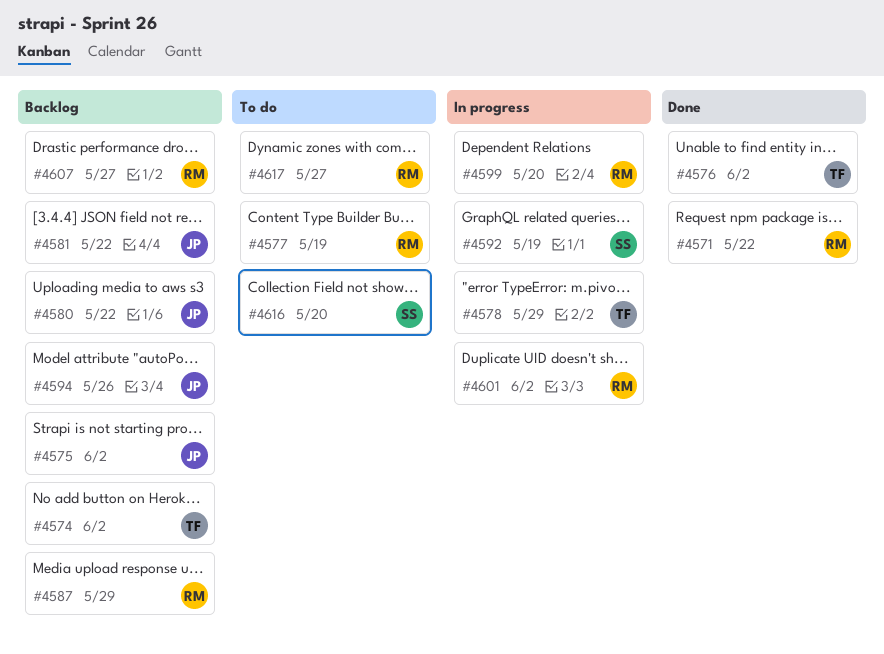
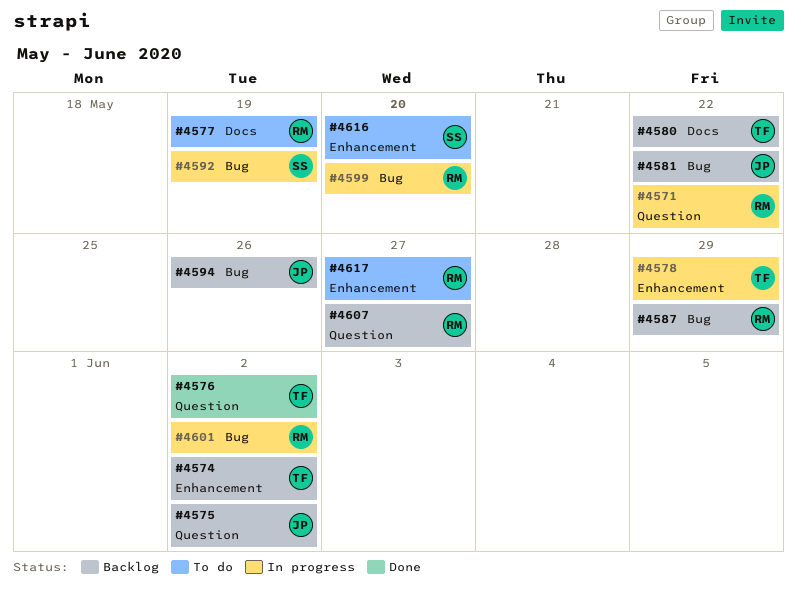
#4571, status: Done -> In progress
#4580, owner: JP -> TF

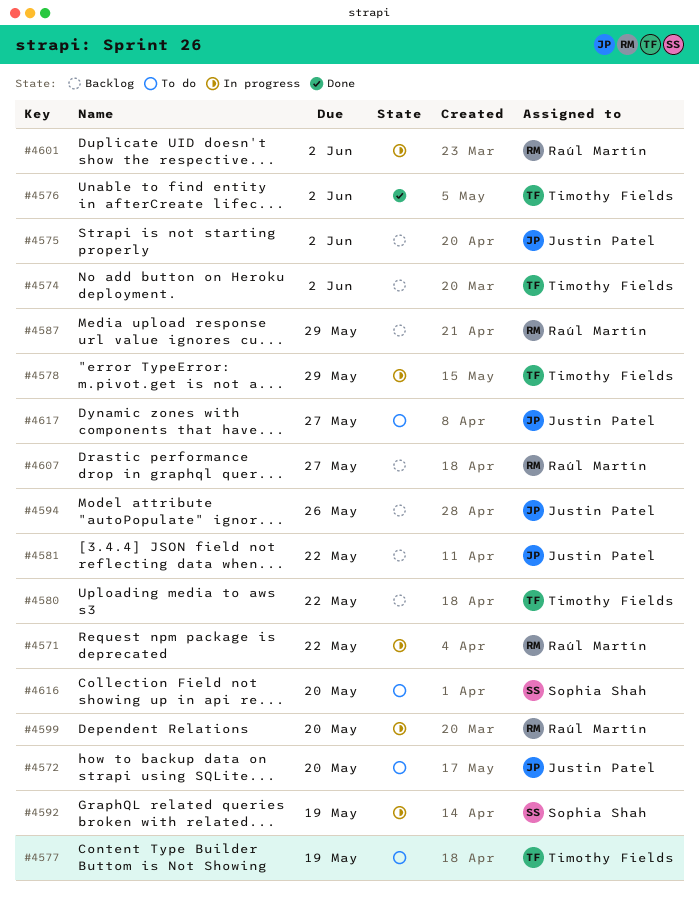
#4572: none -> present
#4577, owner: Raúl Martín -> Timothy Fields
#4617, owner: Raúl Martín -> Justin Patel

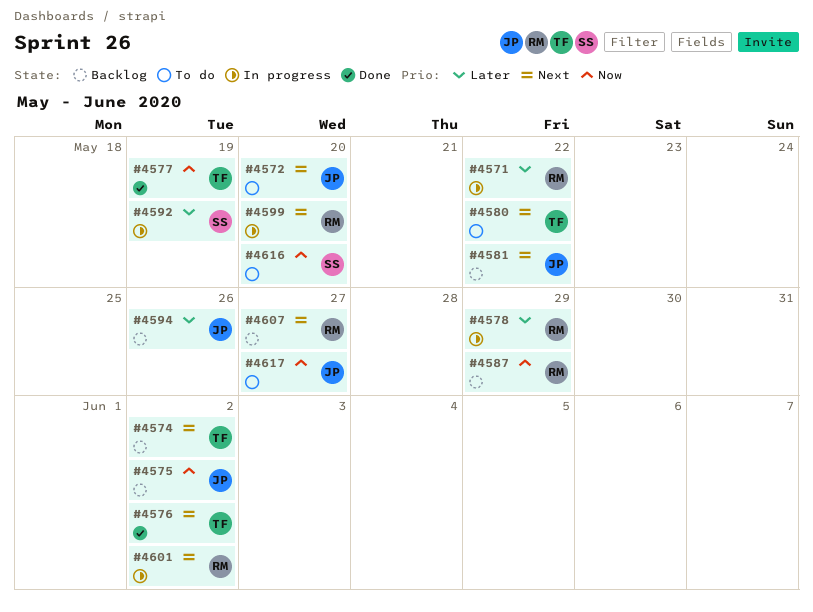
#4577, status: To do -> Done
#4578, owner: Timothy Fields -> Raúl Martín
#4580, status: Backlog -> To do

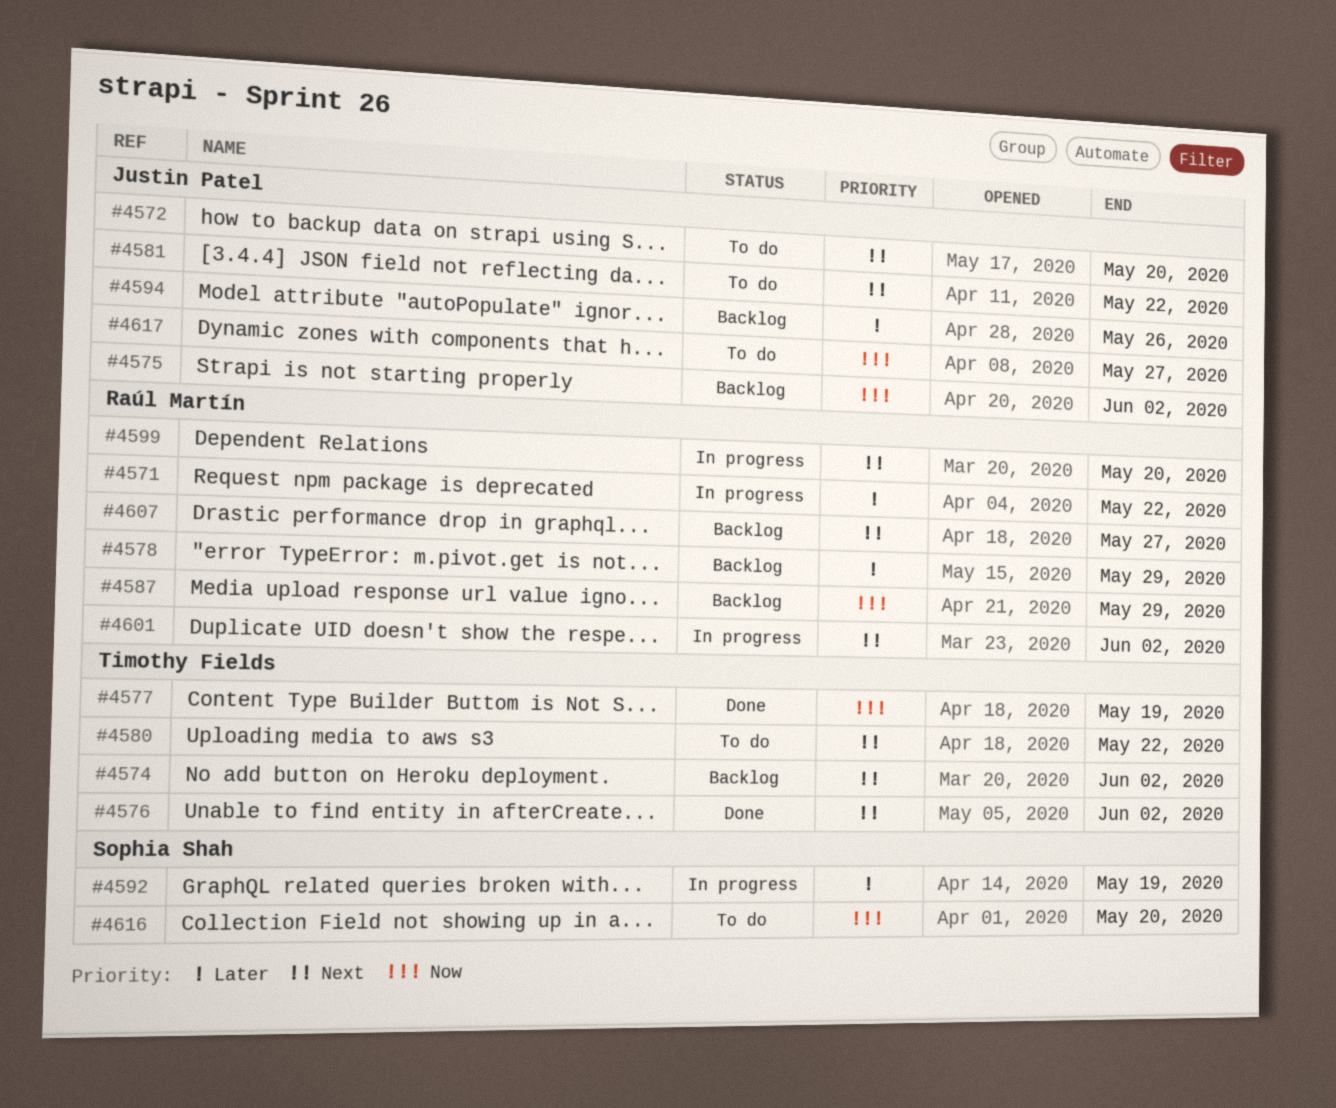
#4578, status: In progress -> Backlog
#4581, status: Backlog -> To do

